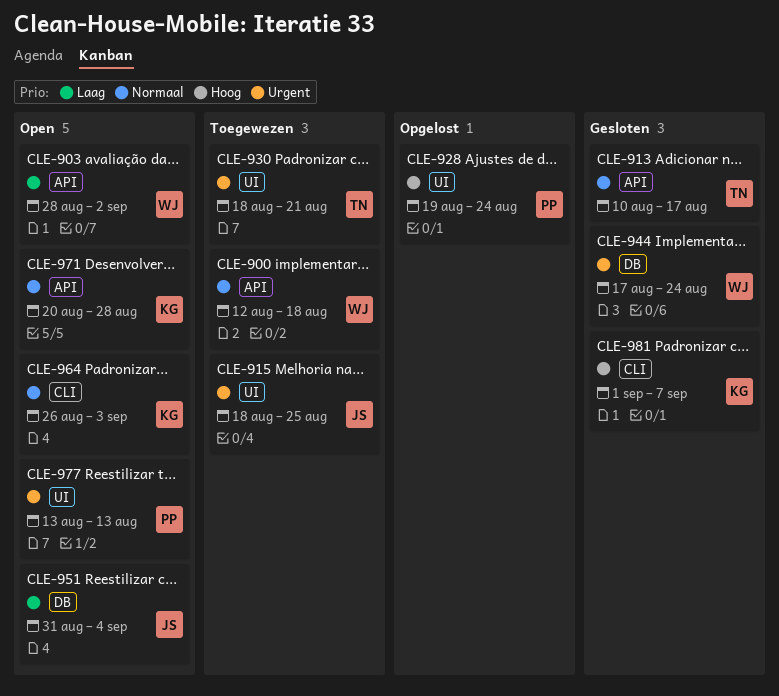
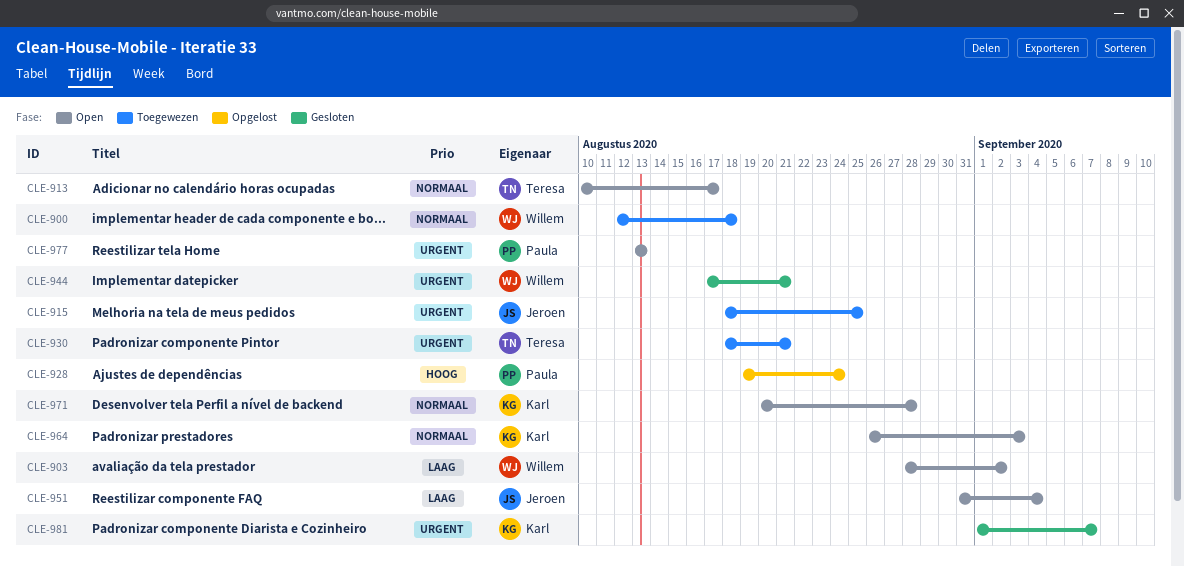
CLE-913, status: Gesloten -> Open
CLE-944, due: Aug 24 -> Aug 21
CLE-981, priority: Hoog -> Urgent

